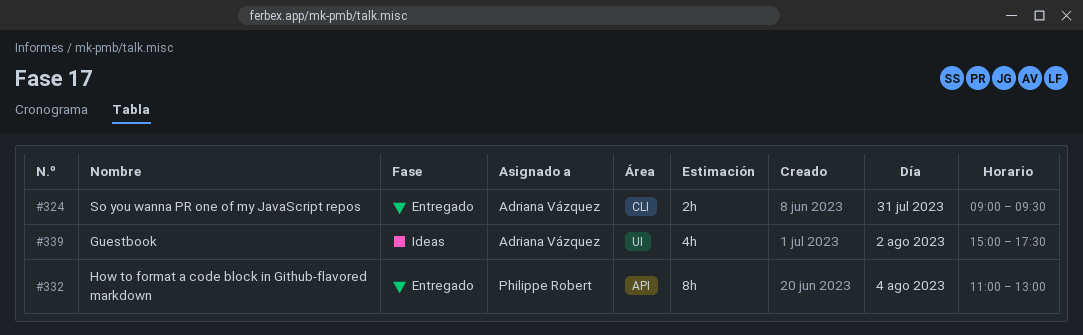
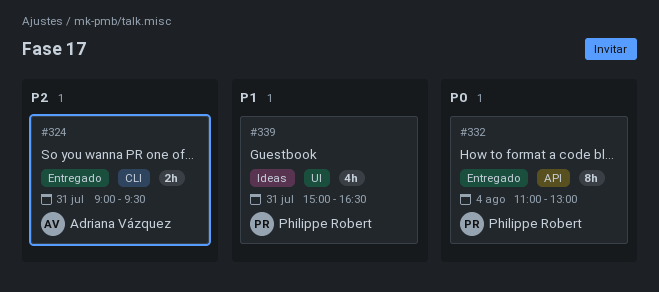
#339, owner: Adriana Vázquez -> Philippe Robert
#339, day: Aug 2 -> Jul 31
#339, ends: 17:30 -> 16:30

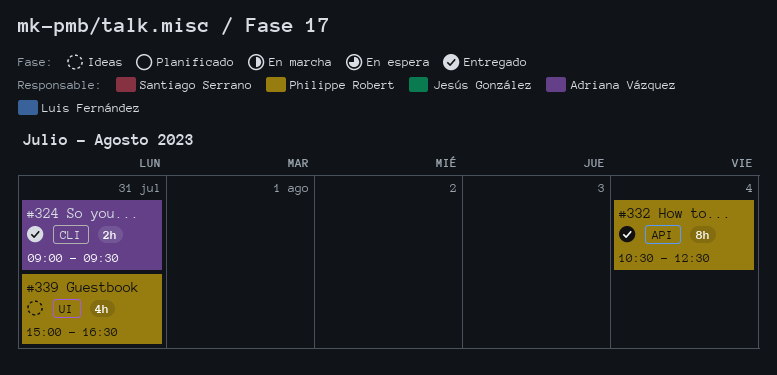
#332, begins: 11:00 -> 10:30
#332, ends: 13:00 -> 12:30

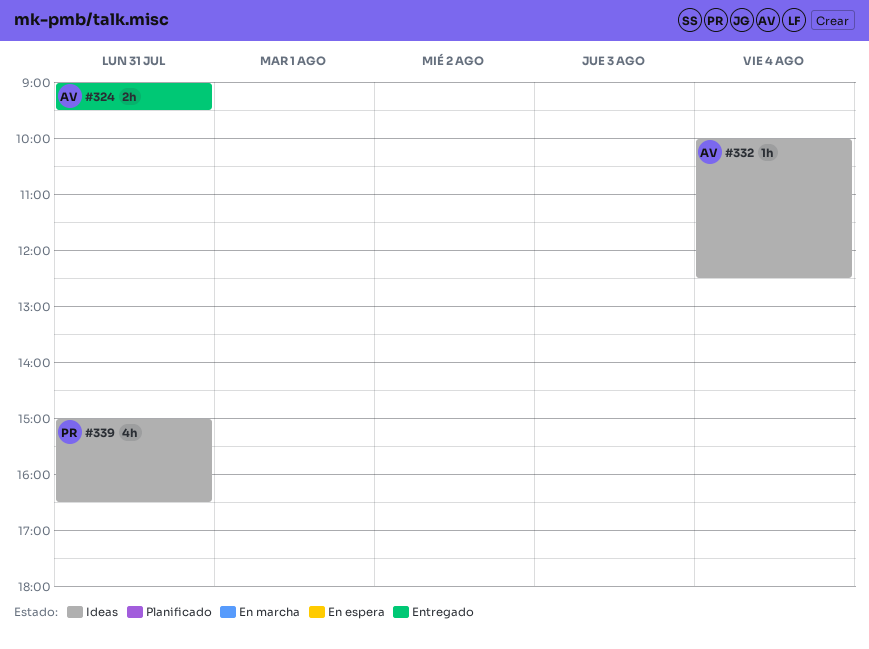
#332, status: Entregado -> Ideas
#332, owner: Philippe Robert -> Adriana Vázquez
#332, estimate: 8h -> 1h
#332, begins: 10:30 -> 10:00

